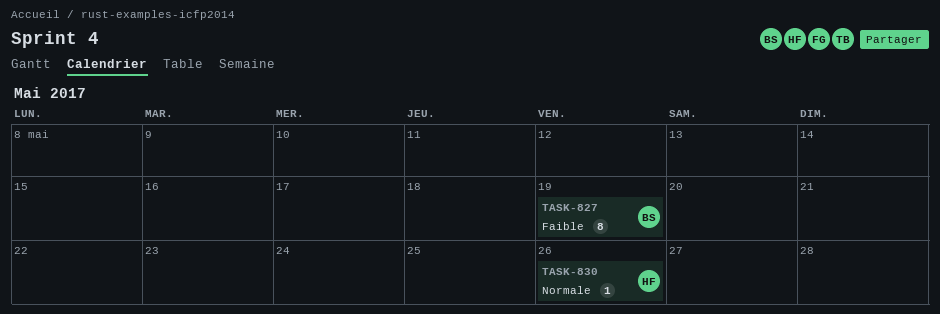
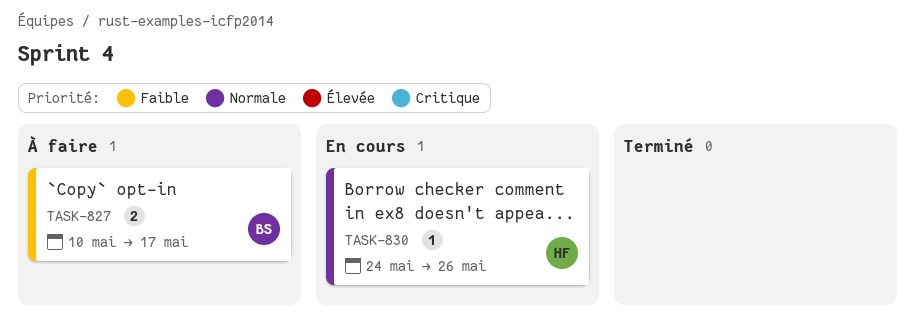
TASK-827, estimate: 8 -> 2
TASK-827, due: May 19 -> May 17

